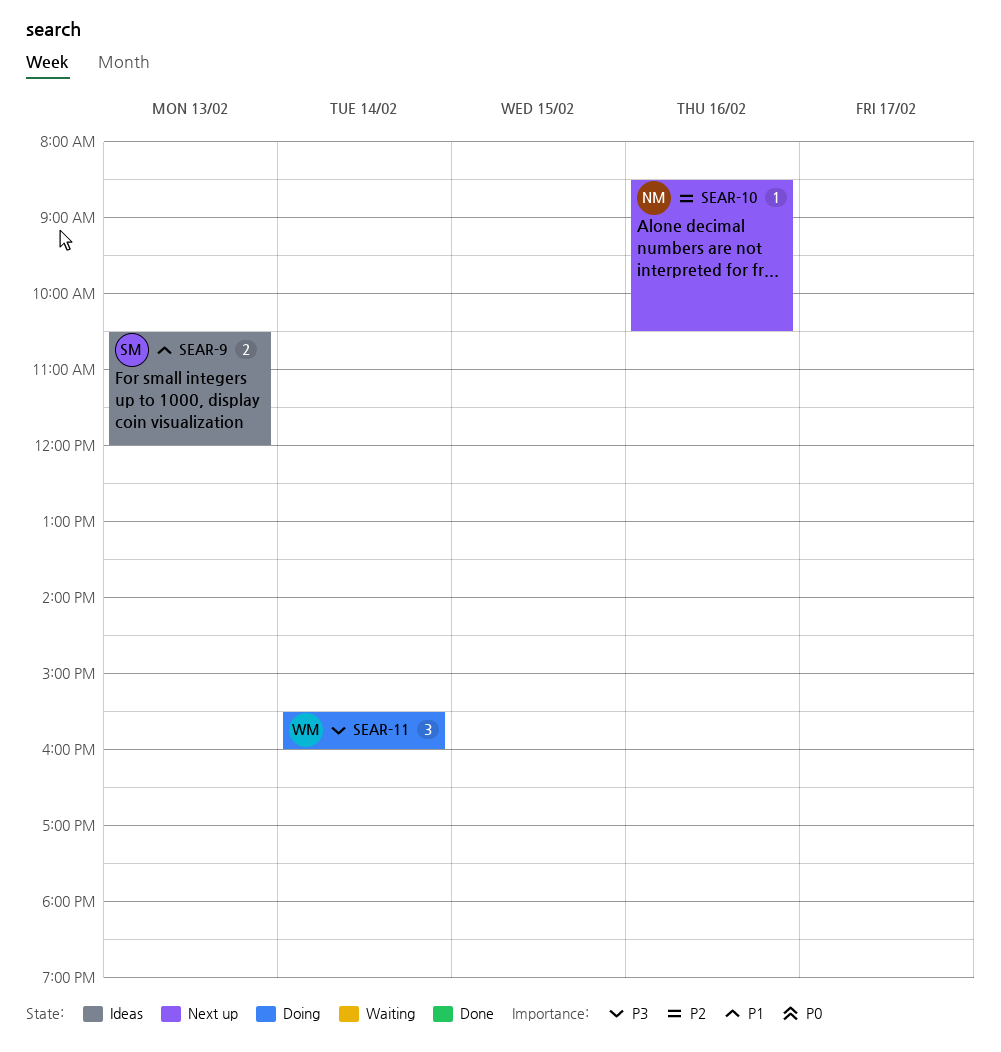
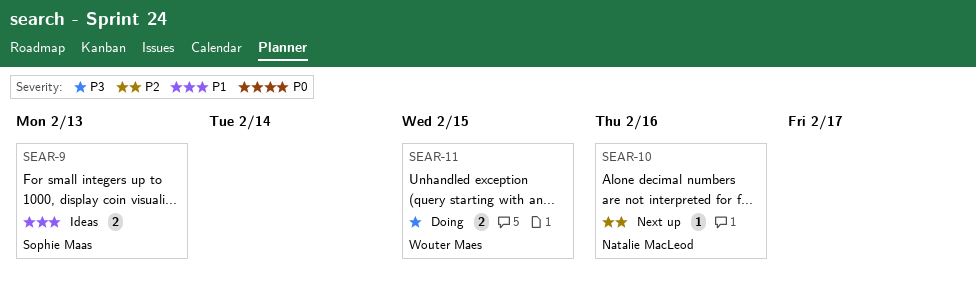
SEAR-11, estimate: 3 -> 2
SEAR-11, day: Feb 14 -> Feb 15

